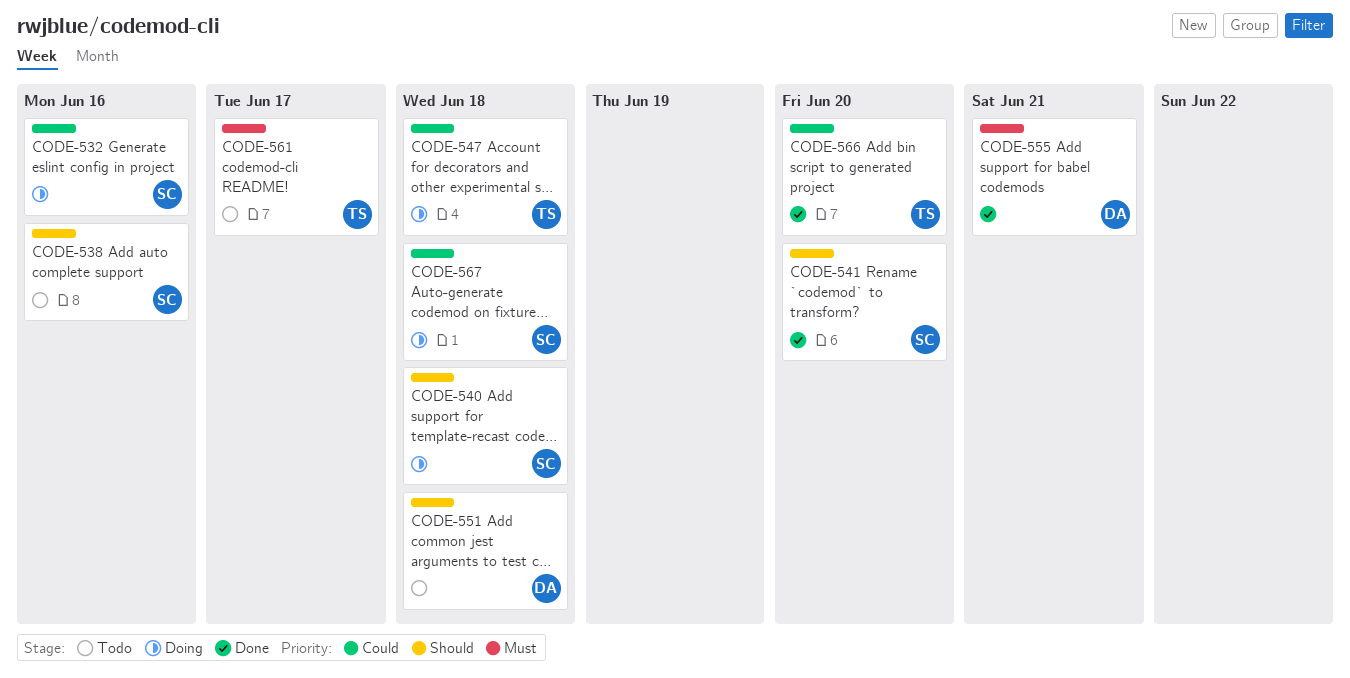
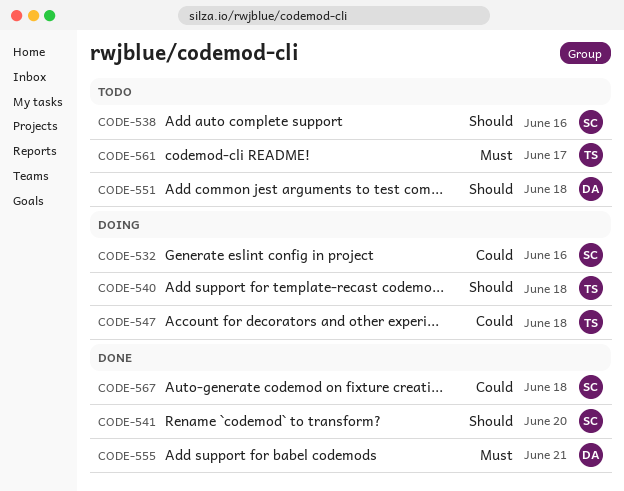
CODE-540, owner: SC -> TS
CODE-566: present -> none
CODE-567, status: Doing -> Done

